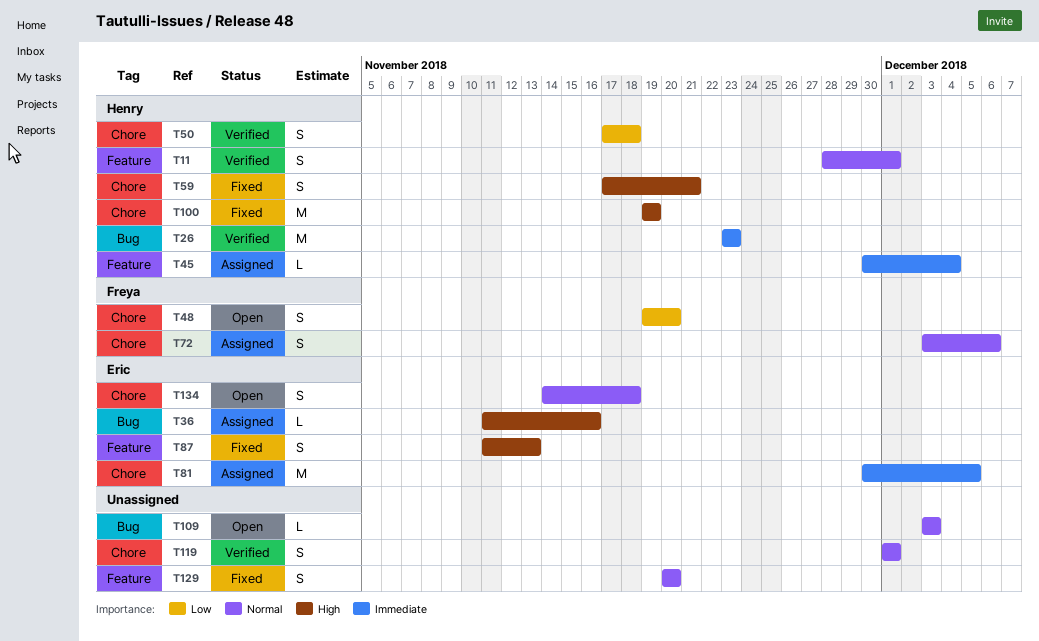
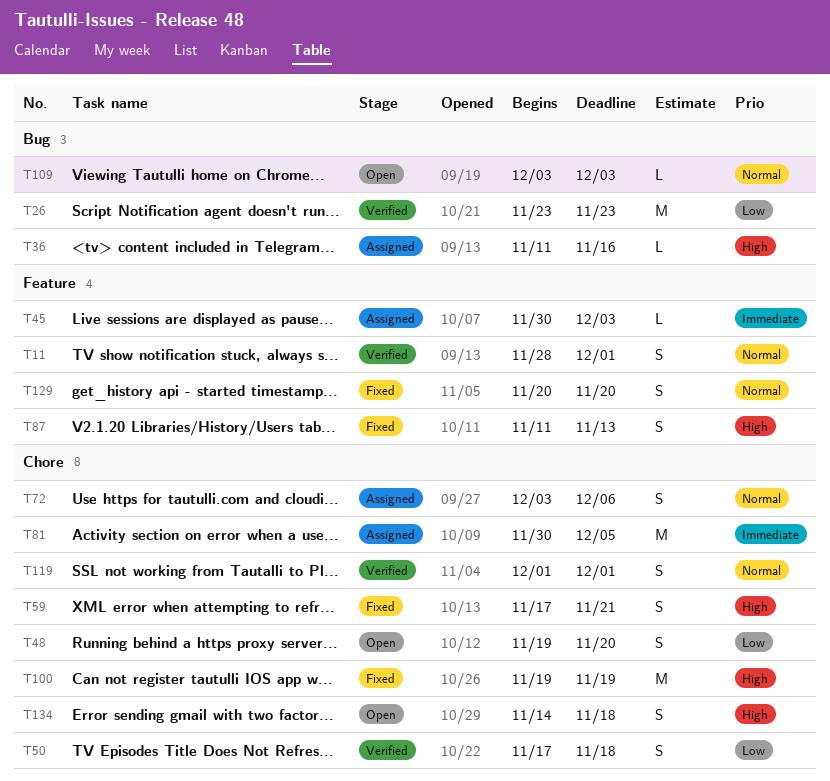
T26, priority: Immediate -> Low
T45, due: Dec 4 -> Dec 3
T134, priority: Normal -> High

